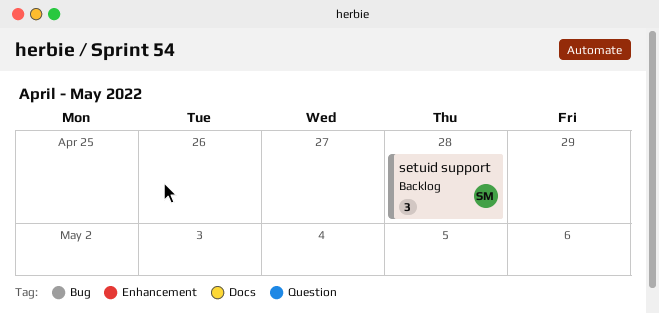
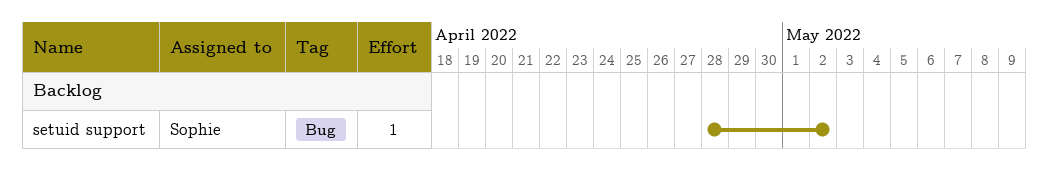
setuid support, estimate: 3 -> 1
setuid support, due: Apr 28 -> May 2

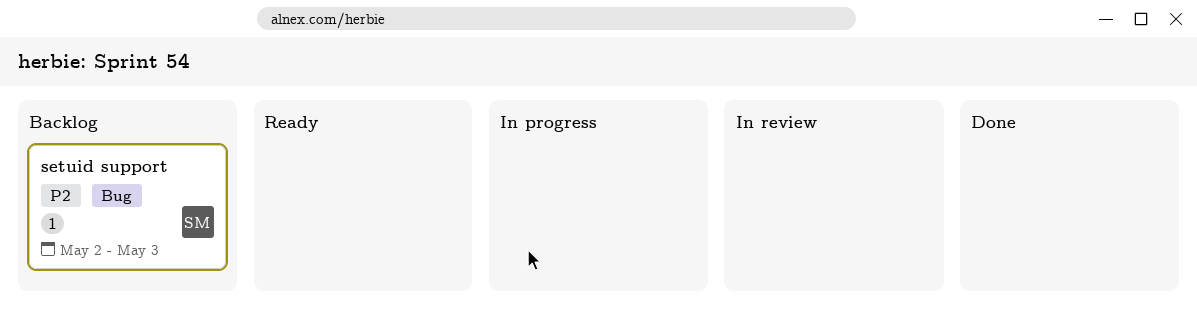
setuid support, start: Apr 28 -> May 2
setuid support, due: May 2 -> May 3

